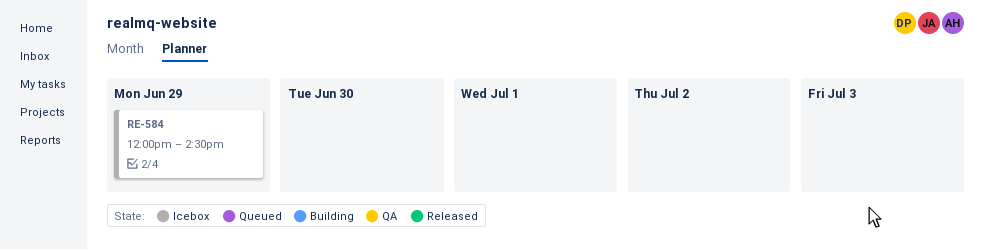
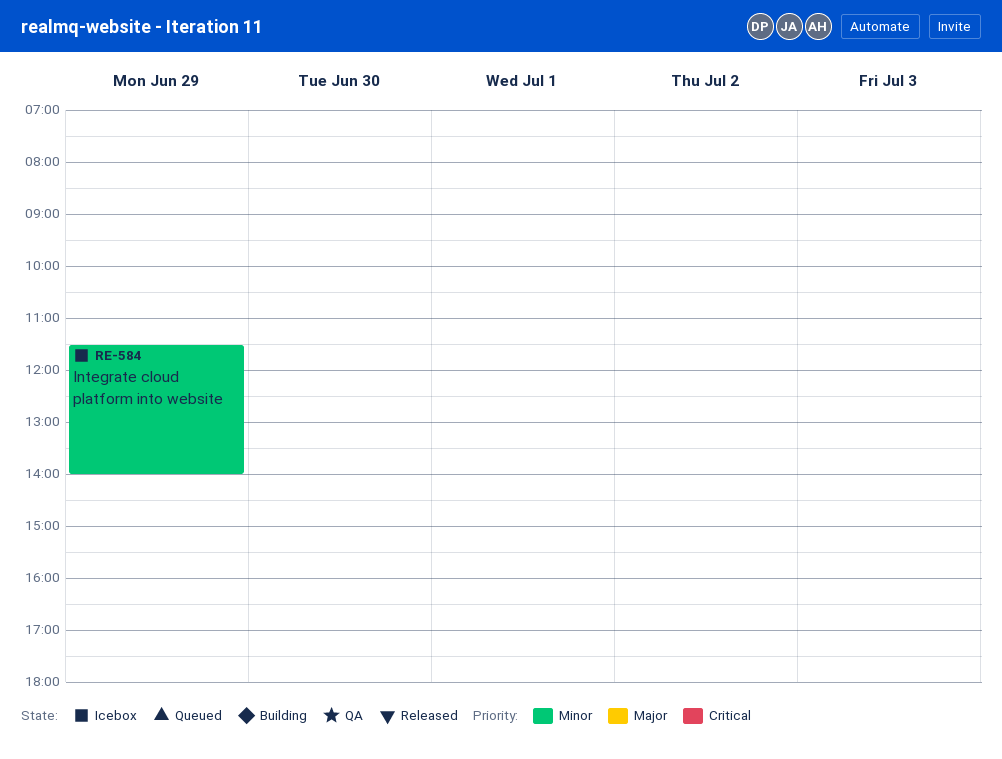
RE-584, begins: 12:00 -> 11:30
RE-584, ends: 14:30 -> 14:00

